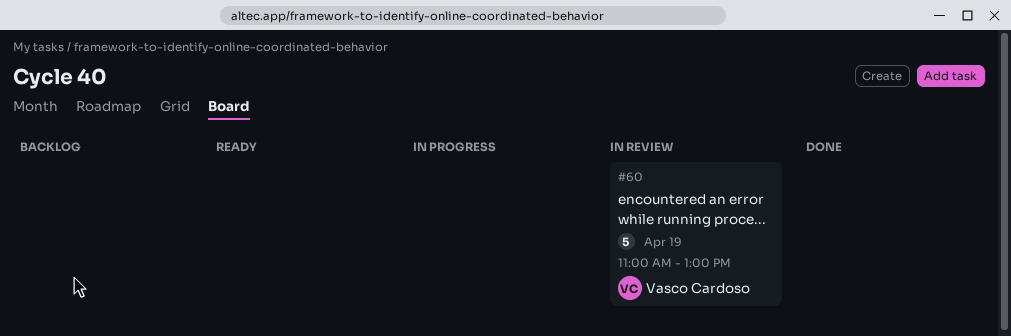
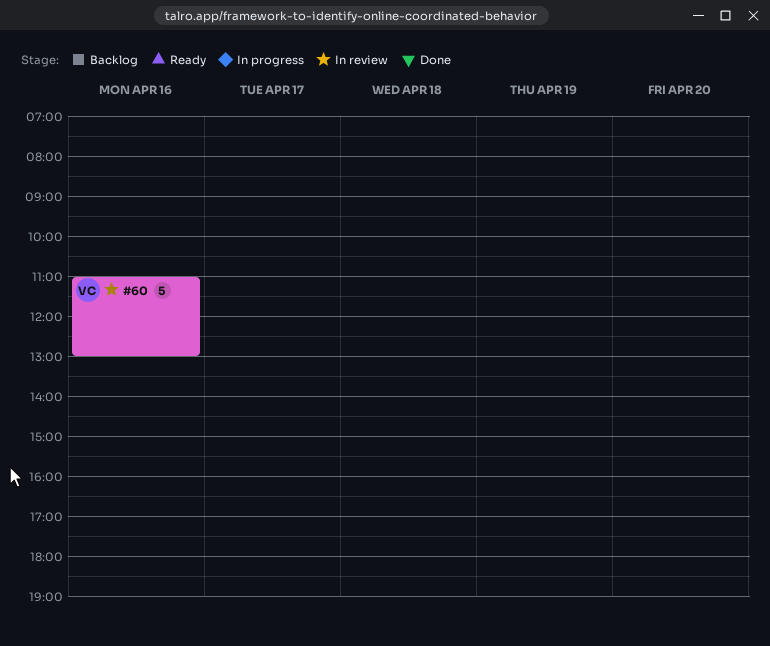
#60, day: Apr 19 -> Apr 16

